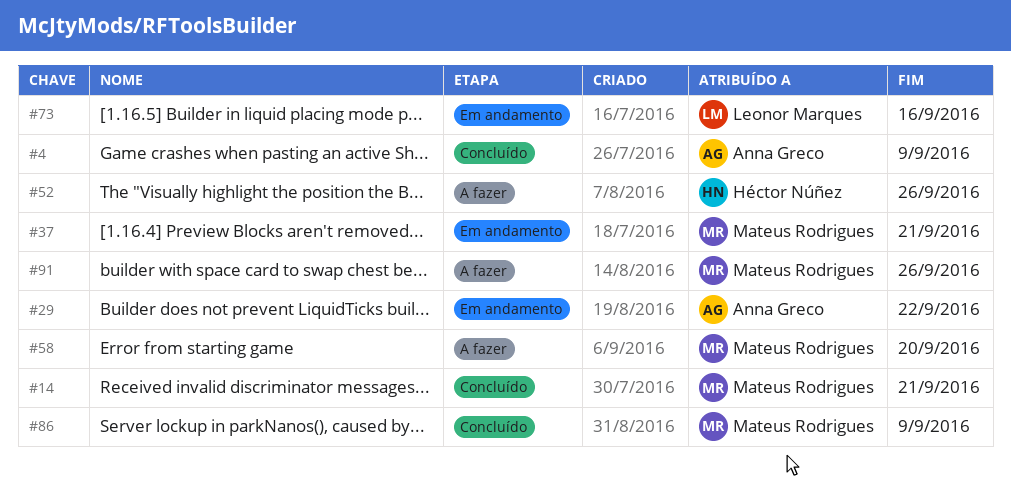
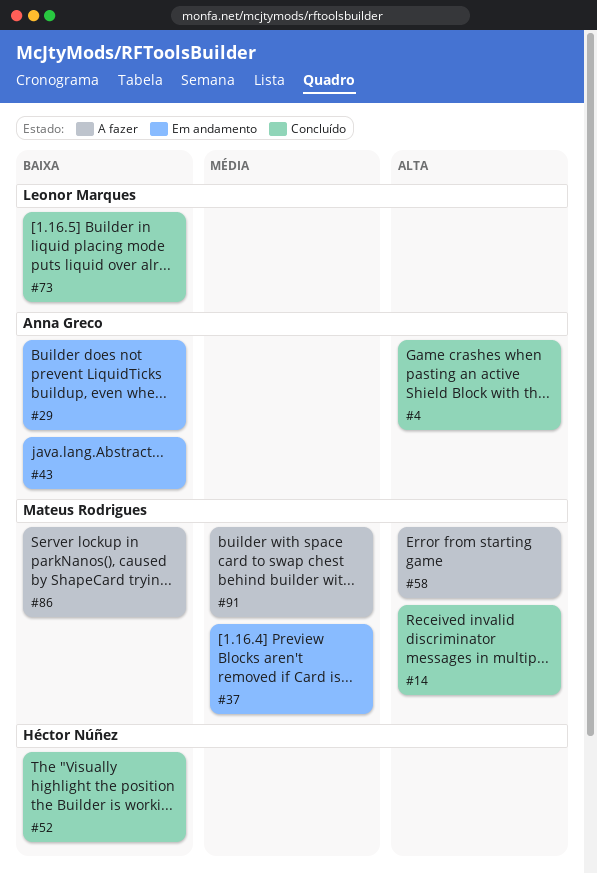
#43: none -> present
#52, status: A fazer -> Concluído
#73, status: Em andamento -> Concluído
#86, status: Concluído -> A fazer

